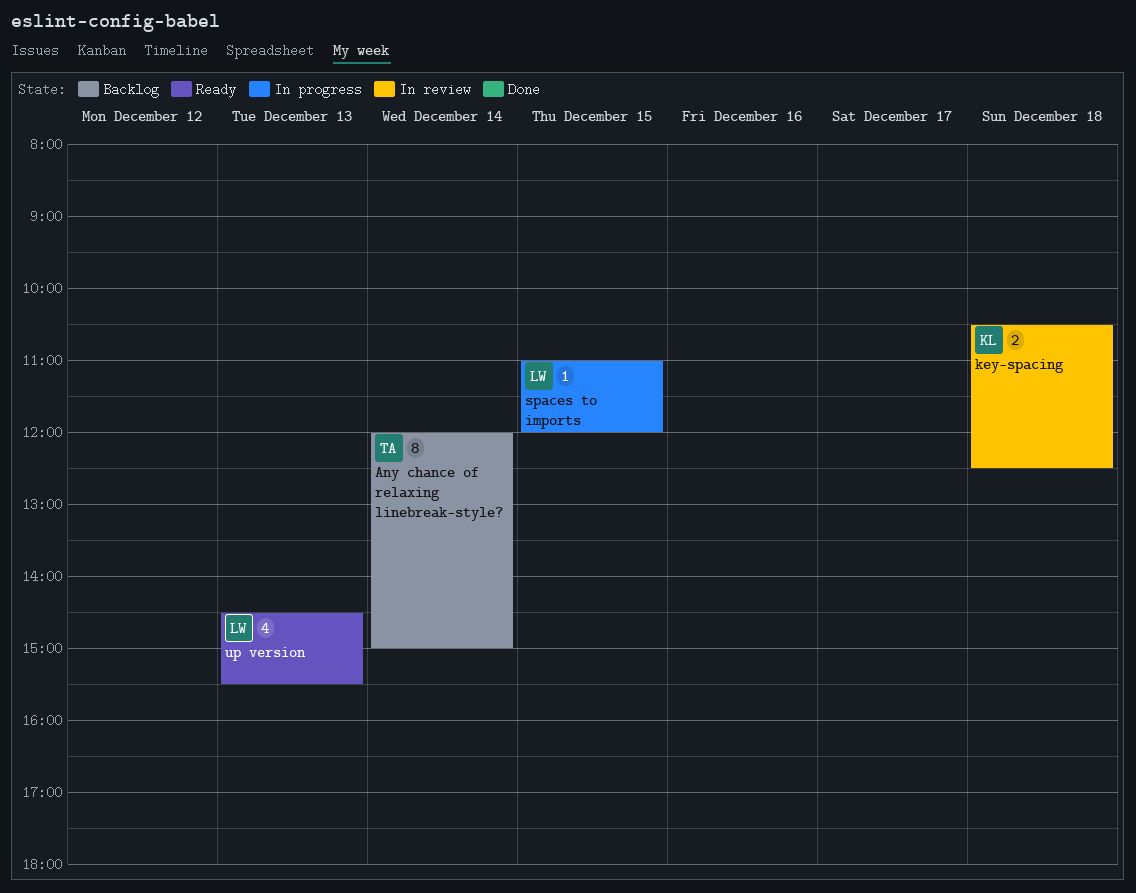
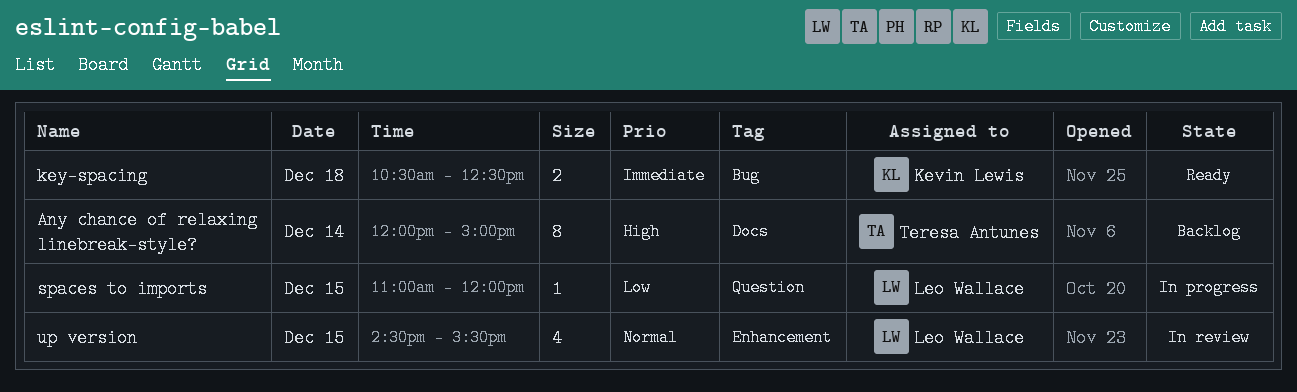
key-spacing, status: In review -> Ready
up version, status: Ready -> In review
up version, day: Dec 13 -> Dec 15

